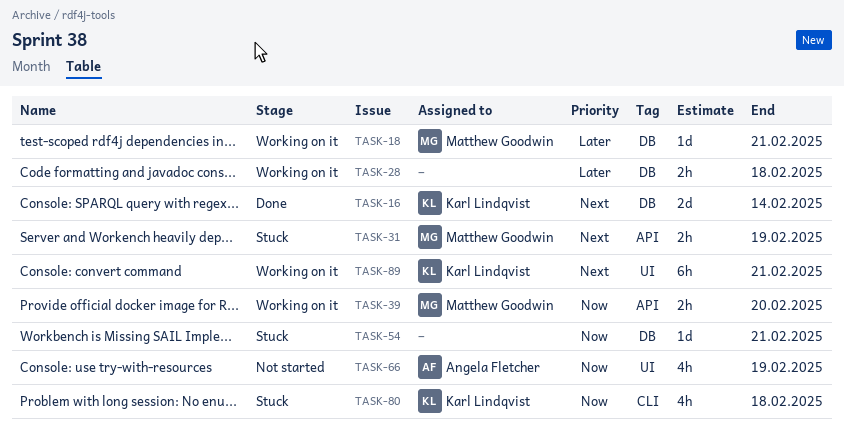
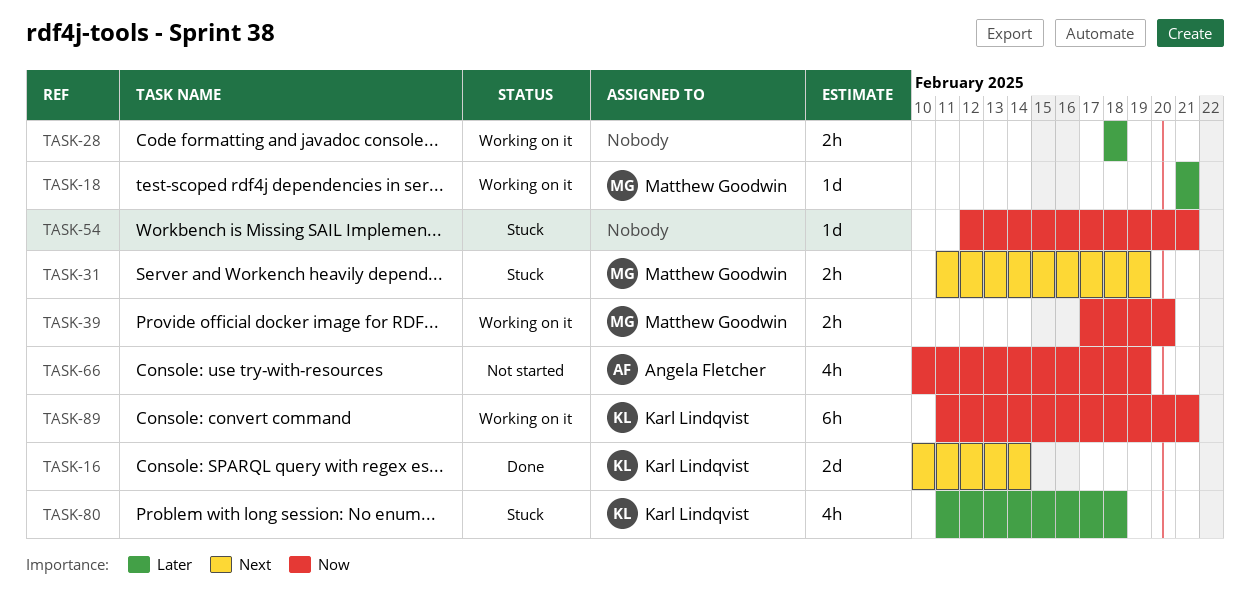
TASK-80, priority: Now -> Later
TASK-89, priority: Next -> Now

